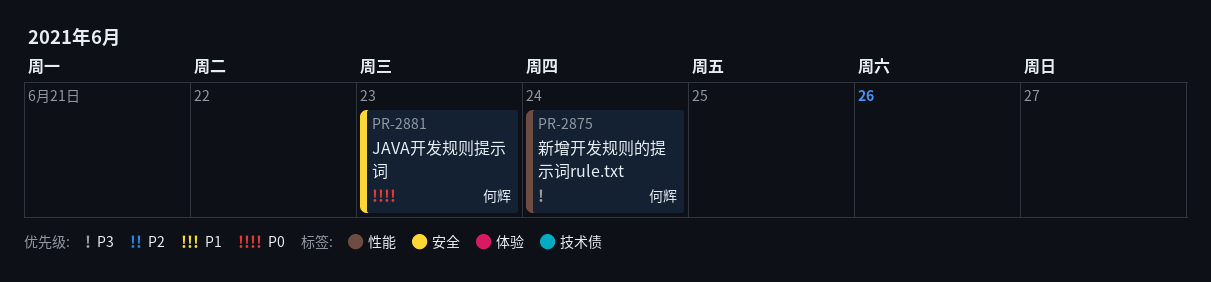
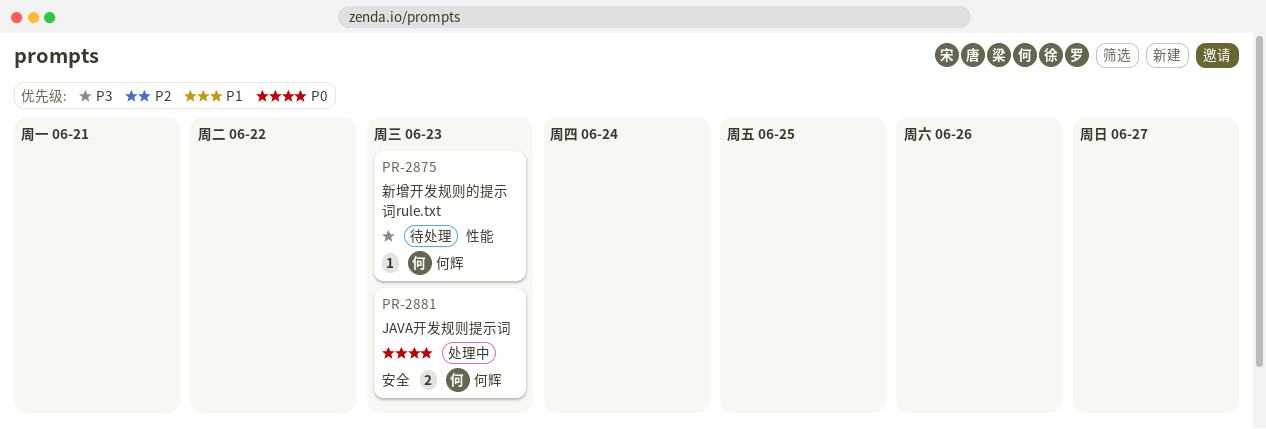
PR-2875, due: Jun 24 -> Jun 23

